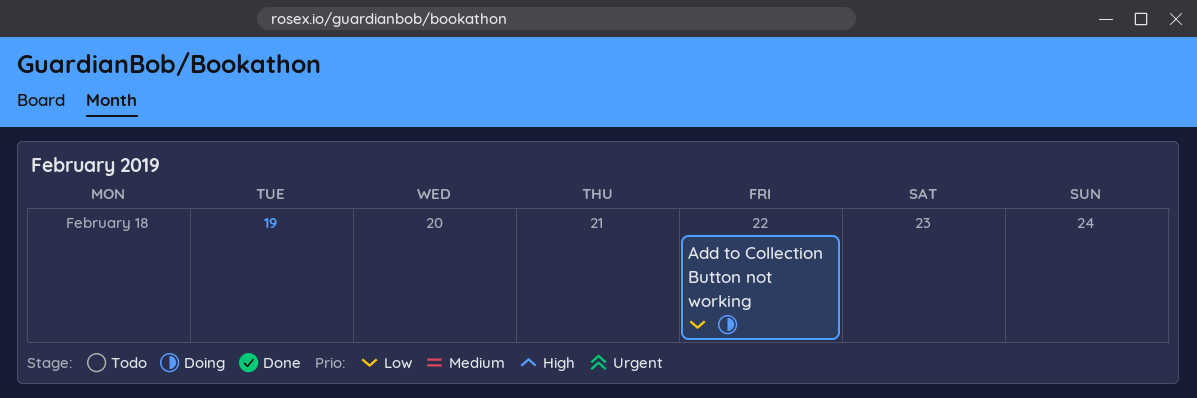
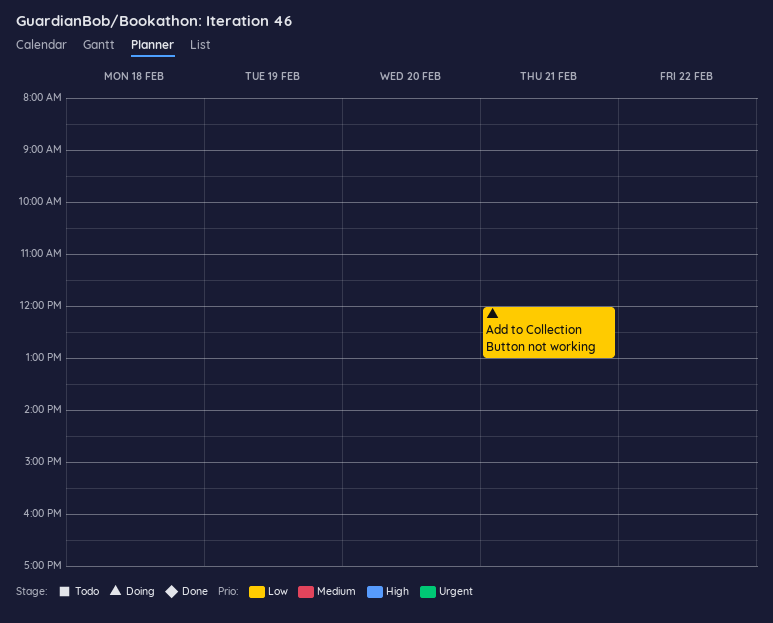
Add to Collection Button not working, day: Feb 22 -> Feb 21

